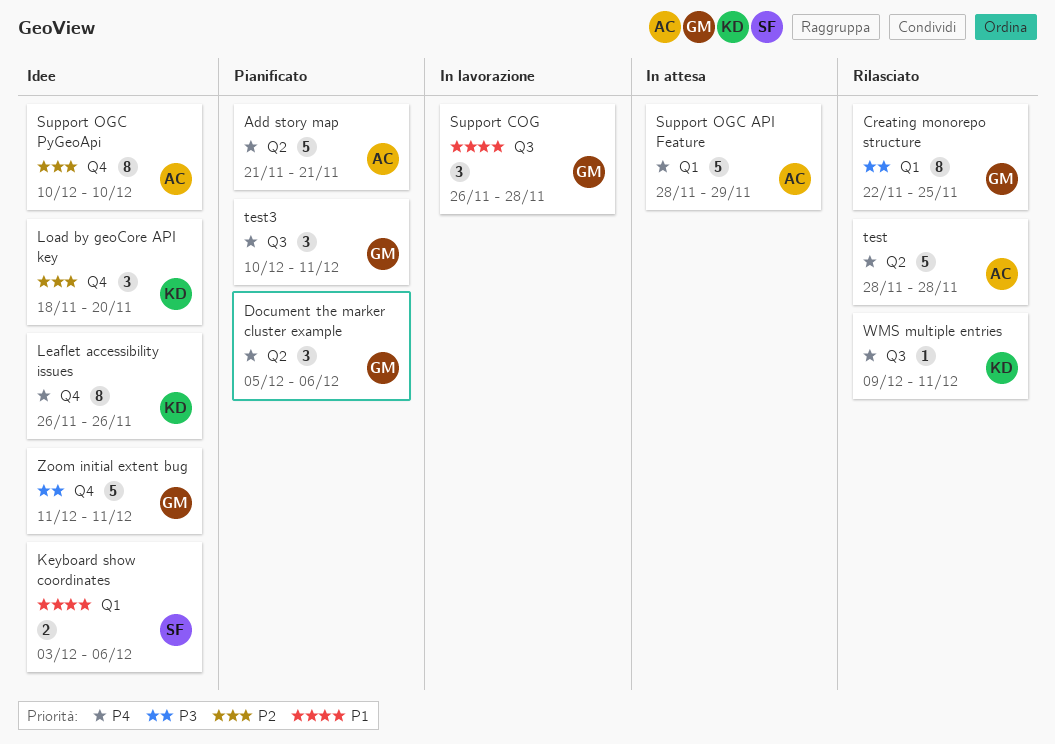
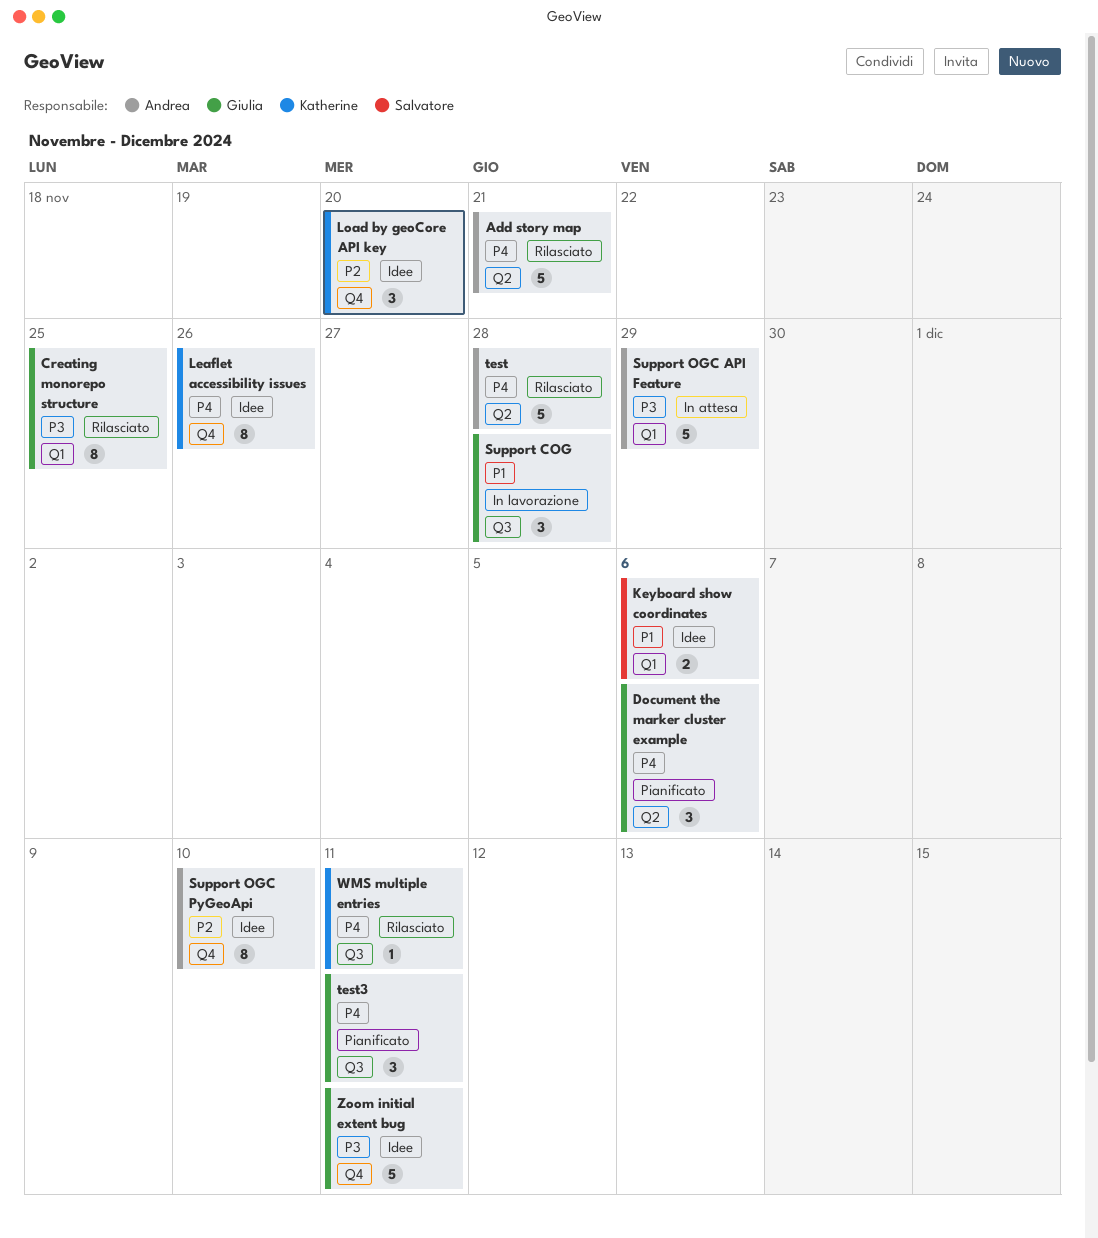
Add story map, status: Pianificato -> Rilasciato
Support OGC API Feature, priority: P4 -> P3

